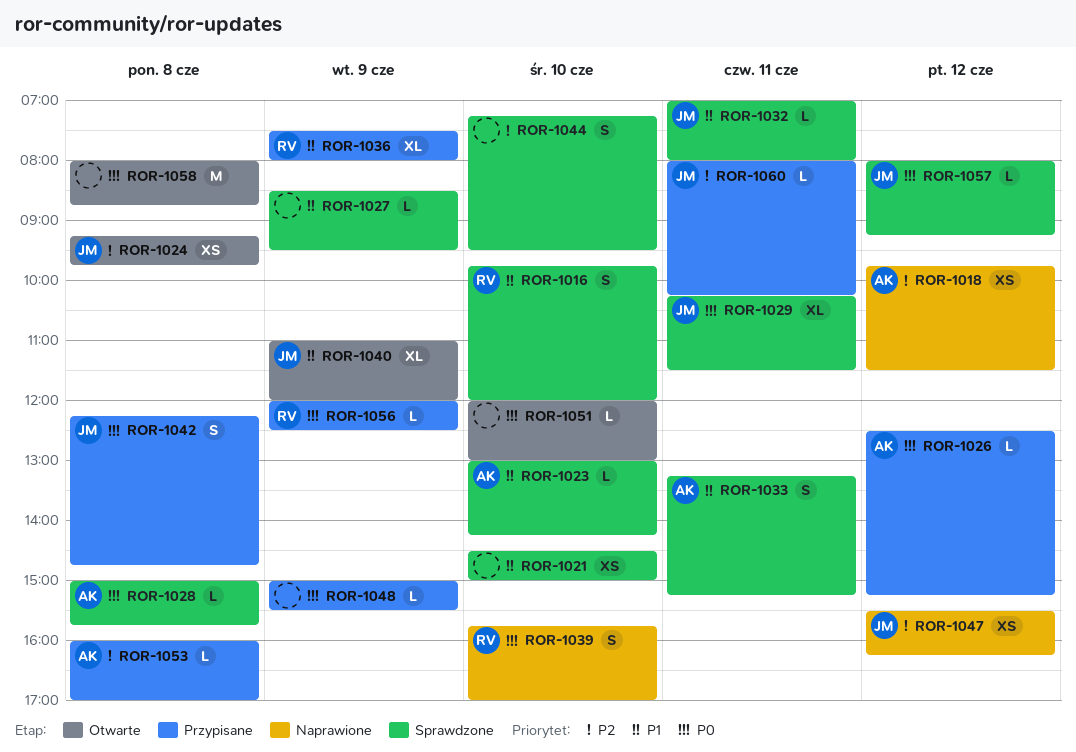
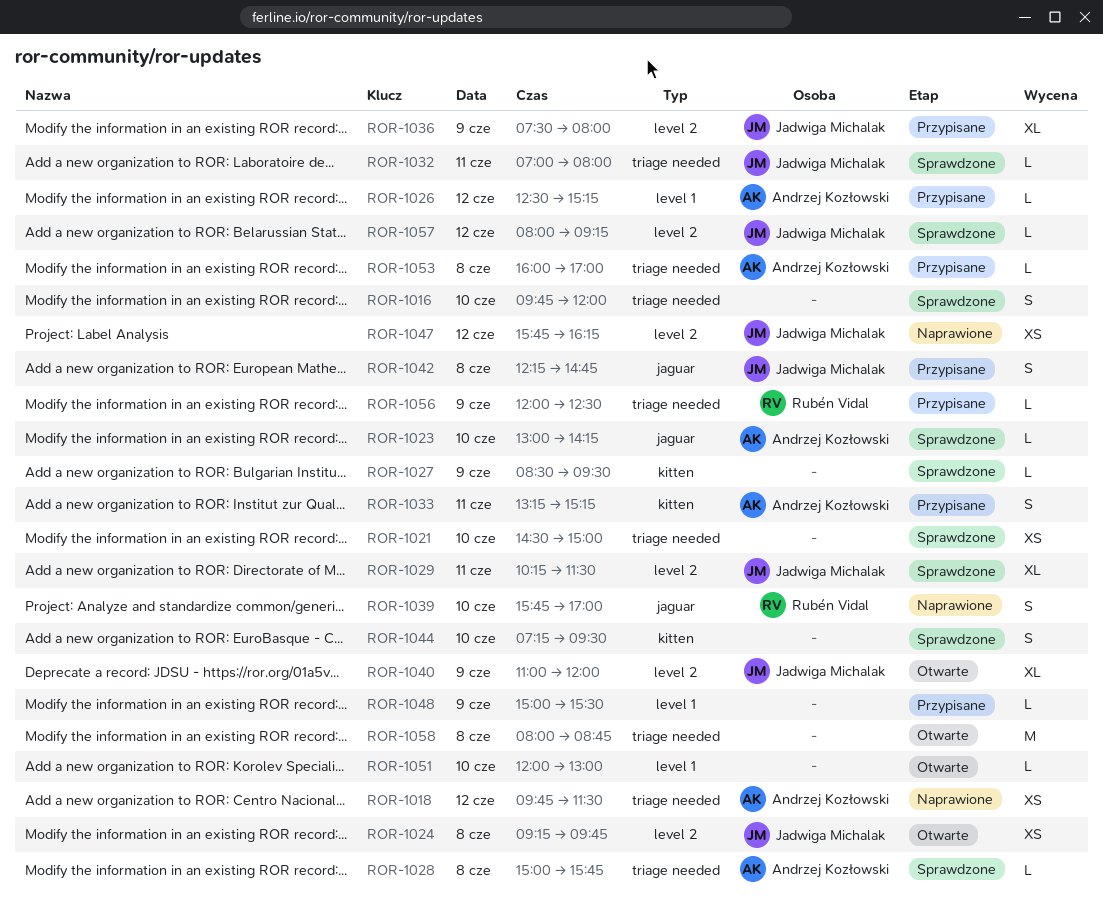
ROR-1016, owner: Rubén Vidal -> none
ROR-1033, status: Sprawdzone -> Przypisane
ROR-1036, owner: Rubén Vidal -> Jadwiga Michalak
ROR-1047, begins: 15:30 -> 15:45
ROR-1060: present -> none

